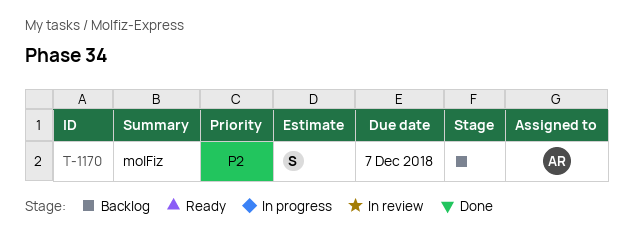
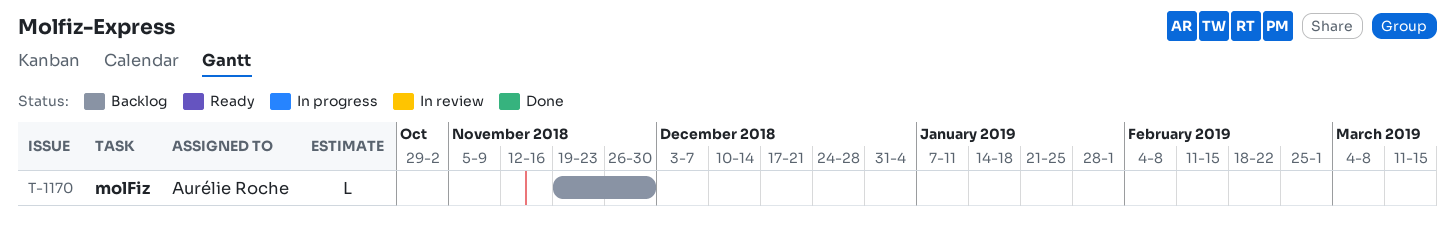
T-1170, estimate: S -> L
T-1170, due: Dec 7 -> Nov 30

